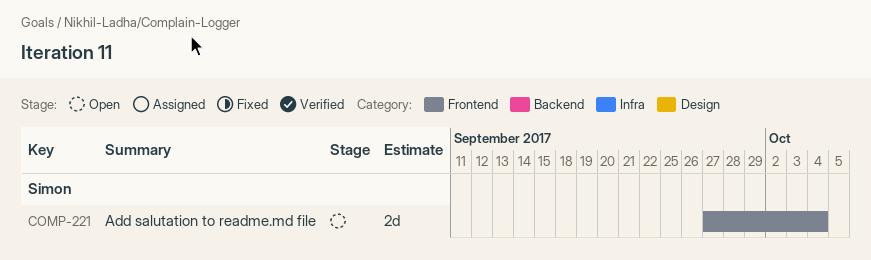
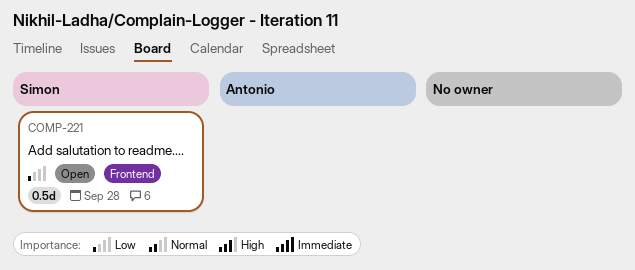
COMP-221, estimate: 2d -> 0.5d
COMP-221, due: Oct 4 -> Sep 28

